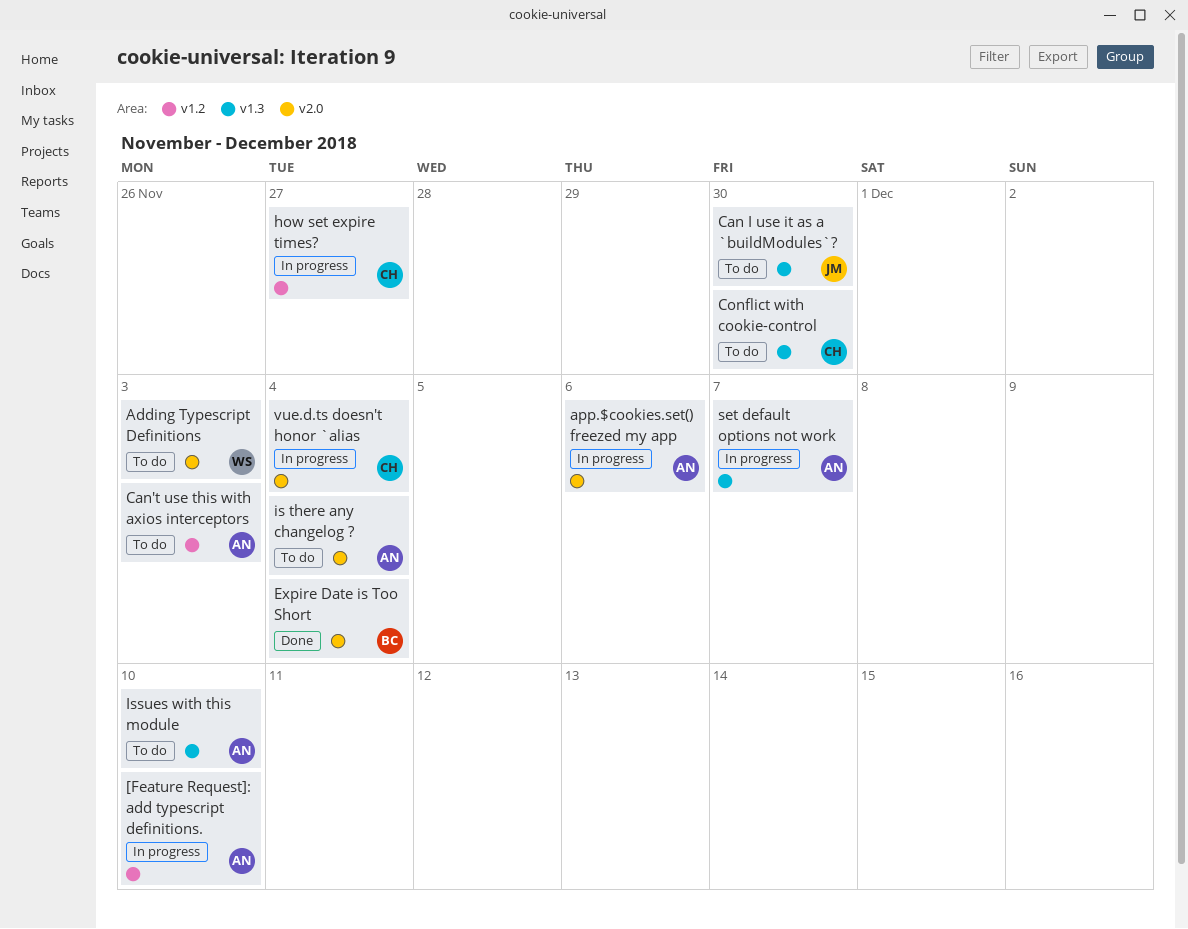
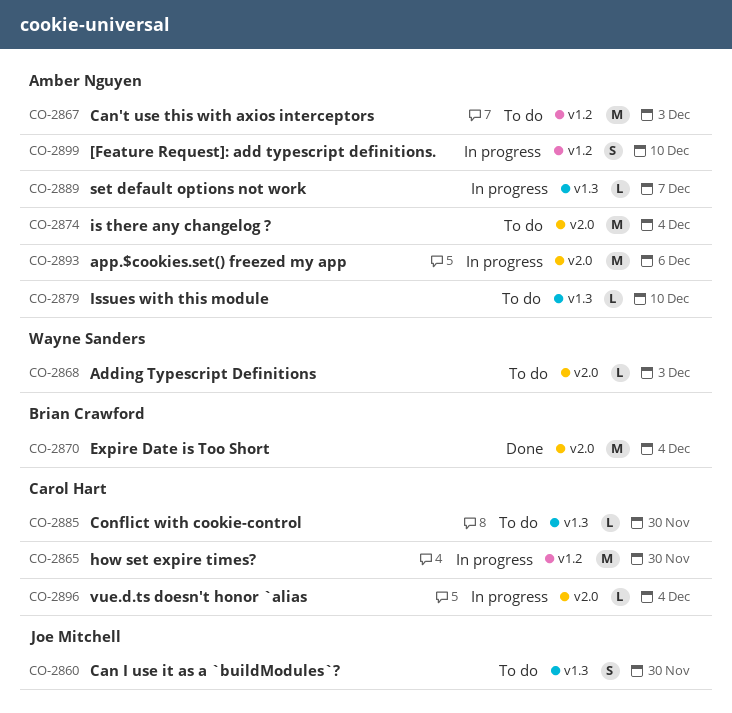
how set expire times?, due: Nov 27 -> Nov 30

